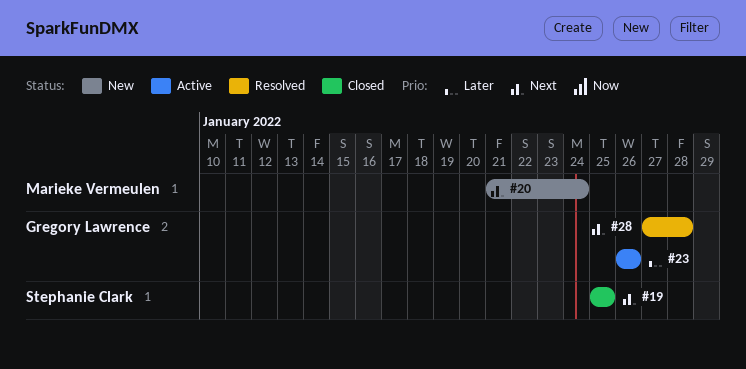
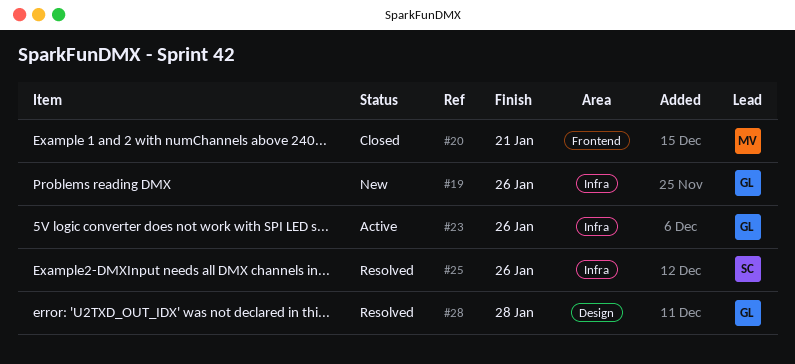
#19, status: Closed -> New
#19, owner: Stephanie Clark -> Gregory Lawrence
#19, due: Jan 25 -> Jan 26
#20, status: New -> Closed
#20, due: Jan 24 -> Jan 21
#25: none -> present

